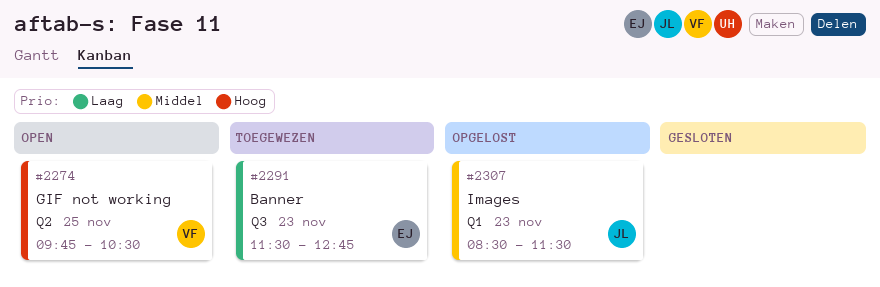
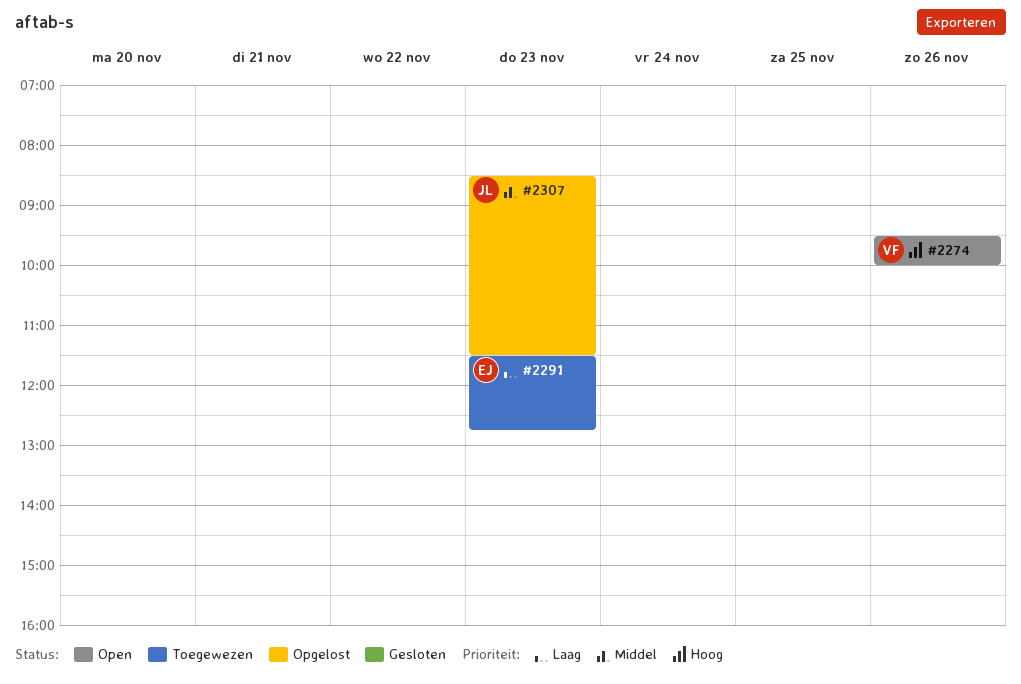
#2274, day: Nov 25 -> Nov 26
#2274, begins: 09:45 -> 09:30
#2274, ends: 10:30 -> 10:00

